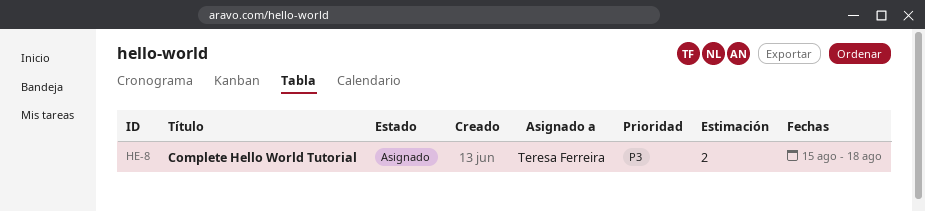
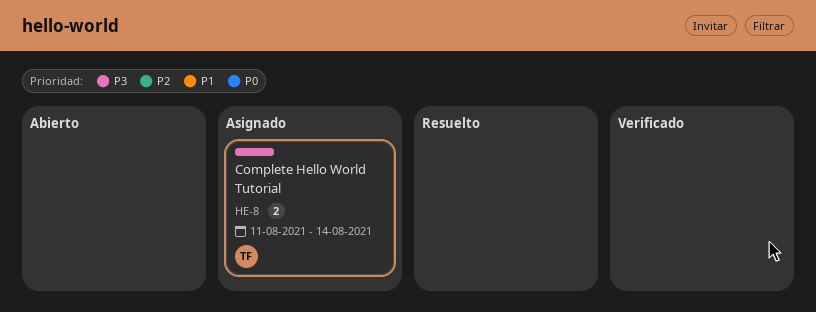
HE-8, start: Aug 15 -> Aug 11
HE-8, due: Aug 18 -> Aug 14

